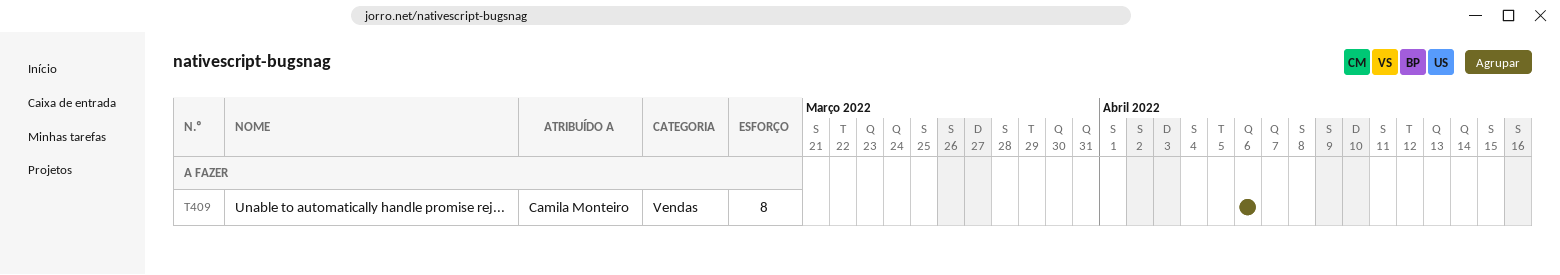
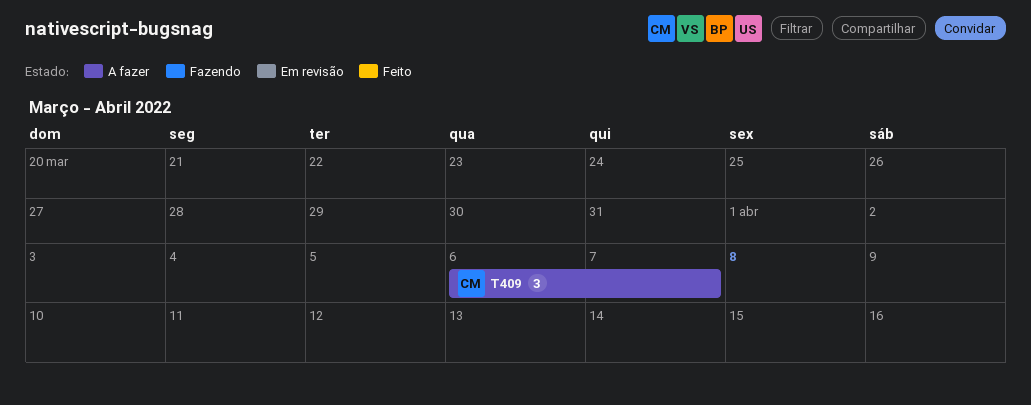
T409, estimate: 8 -> 3
T409, due: Apr 6 -> Apr 7

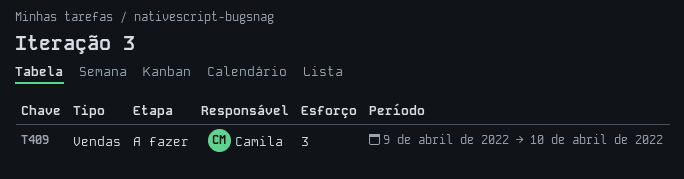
T409, start: Apr 6 -> Apr 9
T409, due: Apr 7 -> Apr 10

